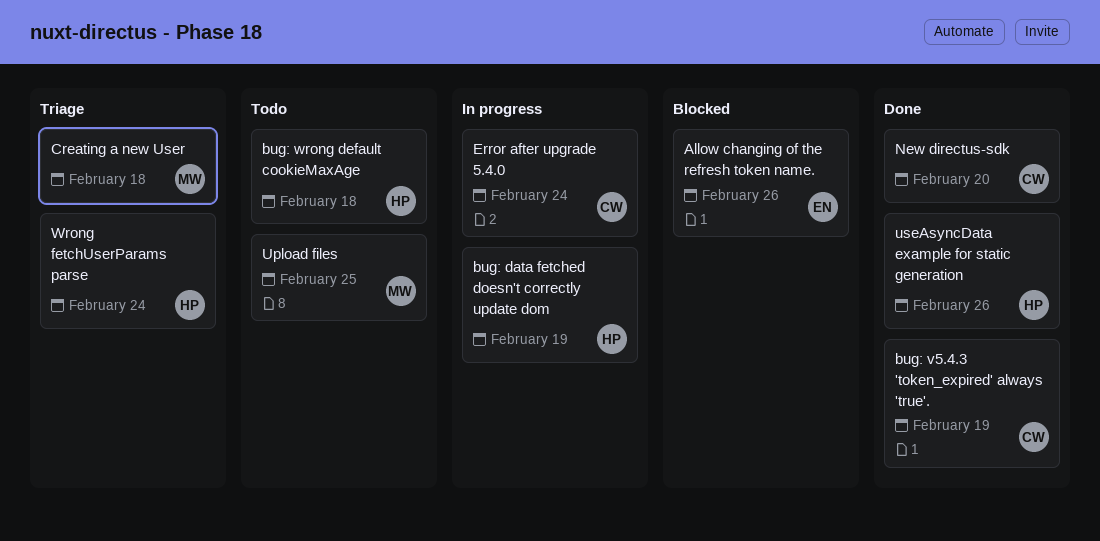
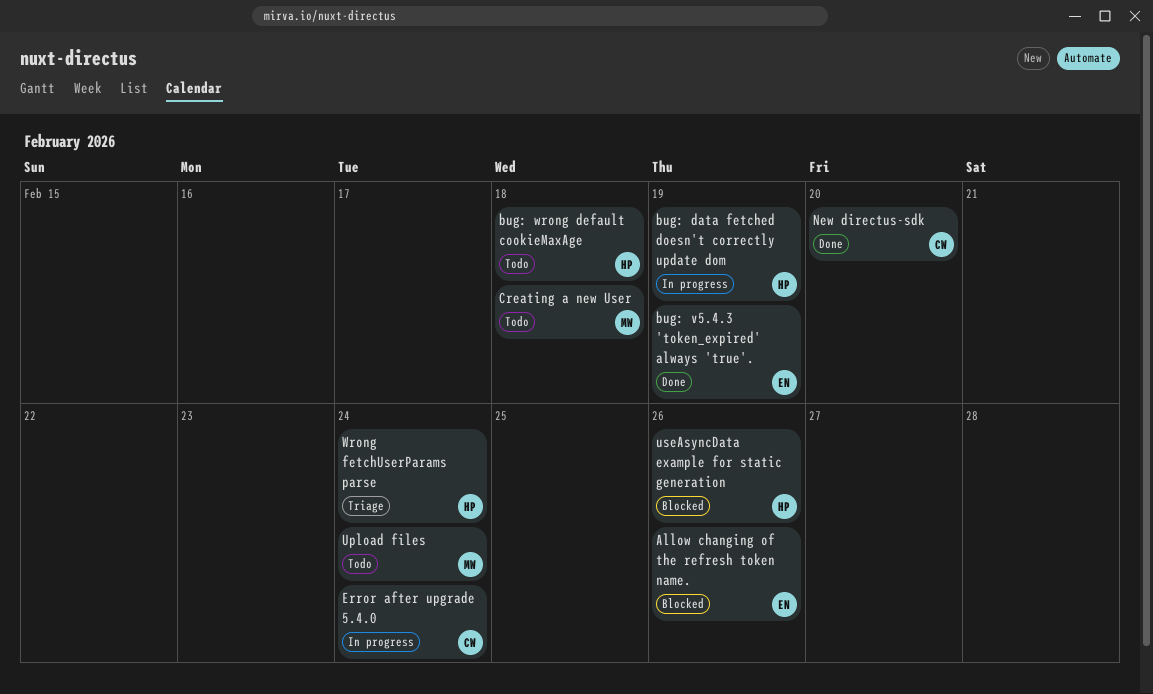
bug: v5.4.3 'token_expired' always 'true'., owner: CW -> EN
Creating a new User, status: Triage -> Todo
Upload files, due: Feb 25 -> Feb 24
useAsyncData example for static generation, status: Done -> Blocked

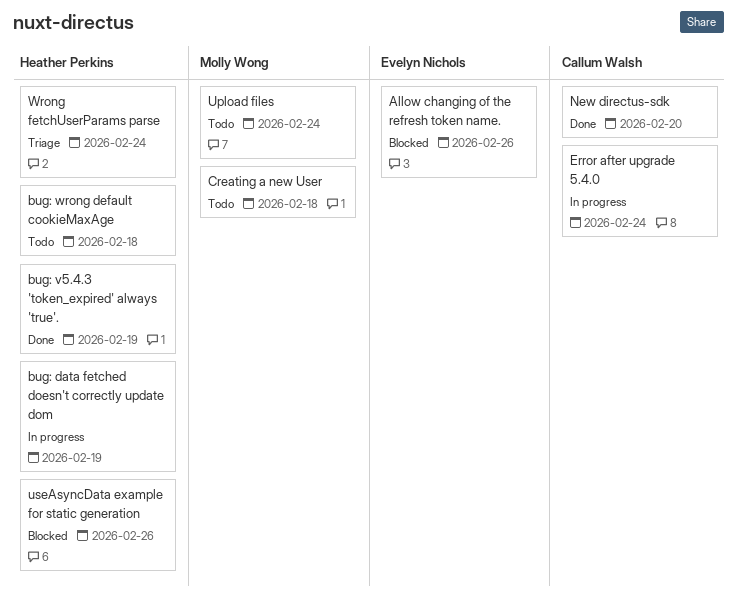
bug: v5.4.3 'token_expired' always 'true'., owner: Evelyn Nichols -> Heather Perkins

